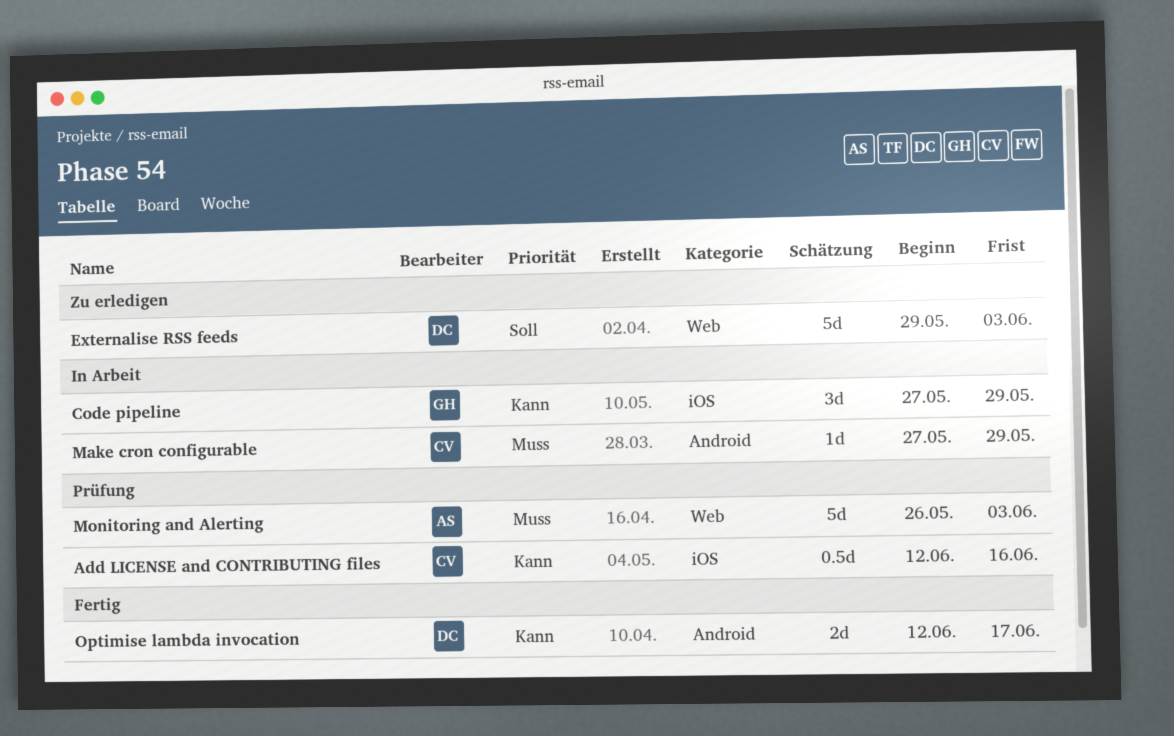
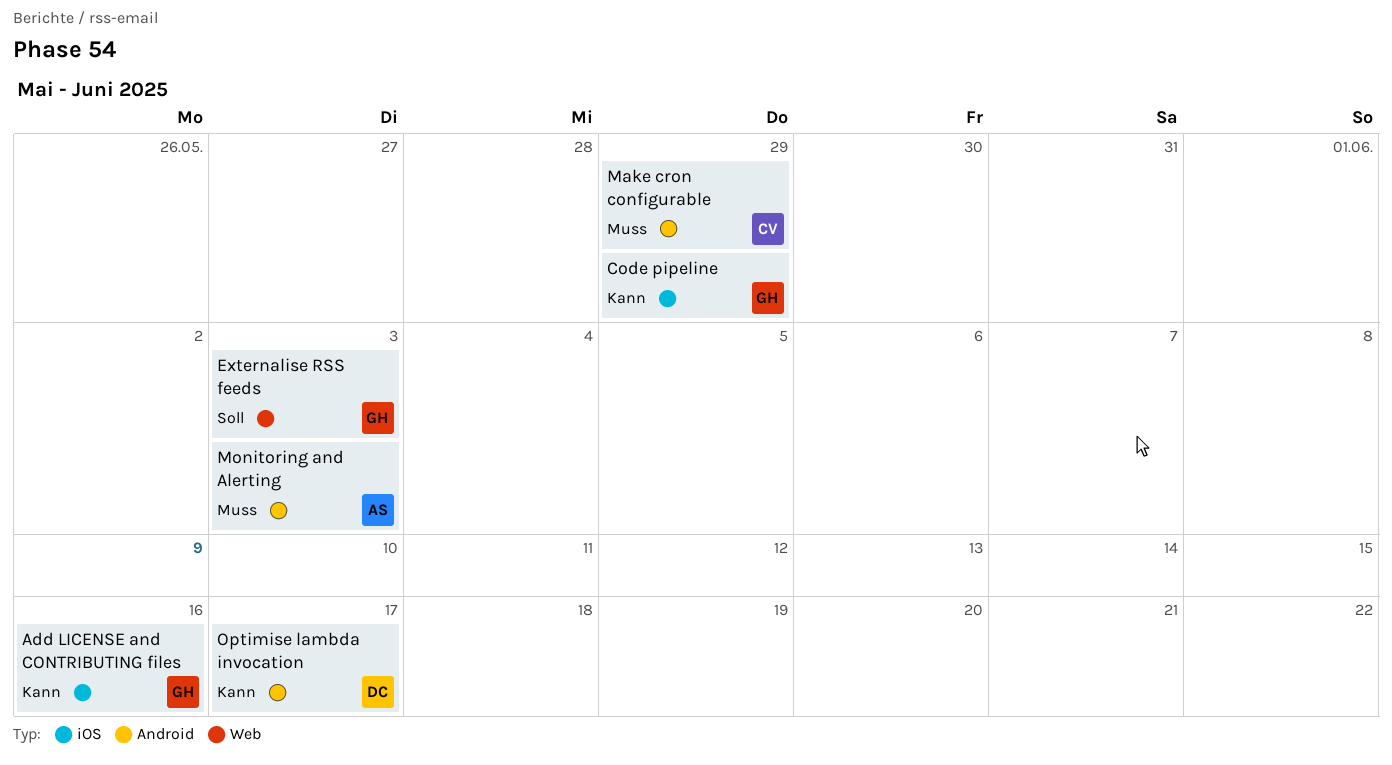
Add LICENSE and CONTRIBUTING files, owner: CV -> GH
Externalise RSS feeds, owner: DC -> GH
Monitoring and Alerting, label: Web -> Android

